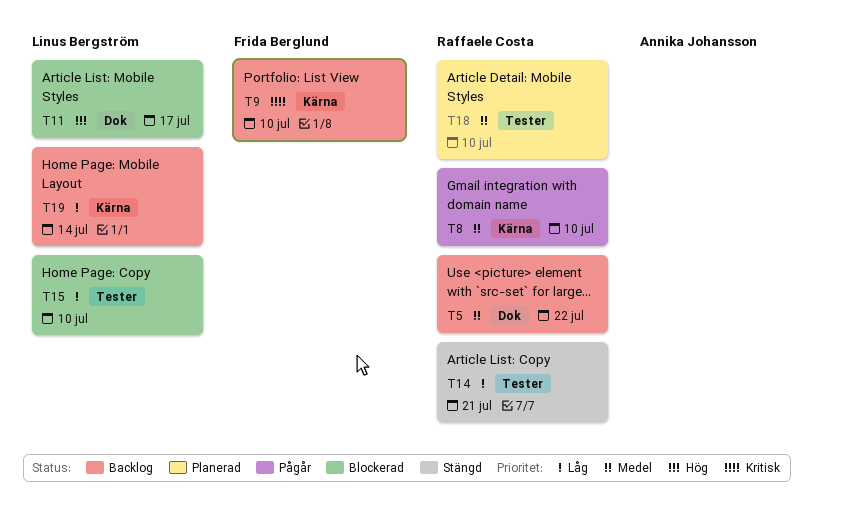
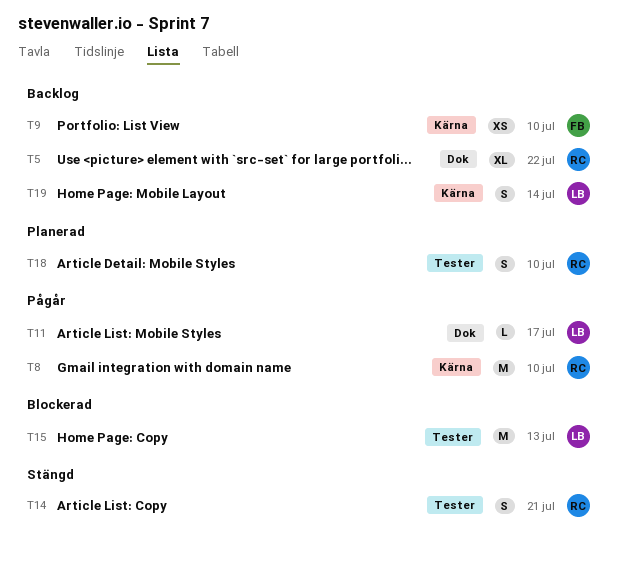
T11, status: Blockerad -> Pågår
T15, due: Jul 10 -> Jul 13

